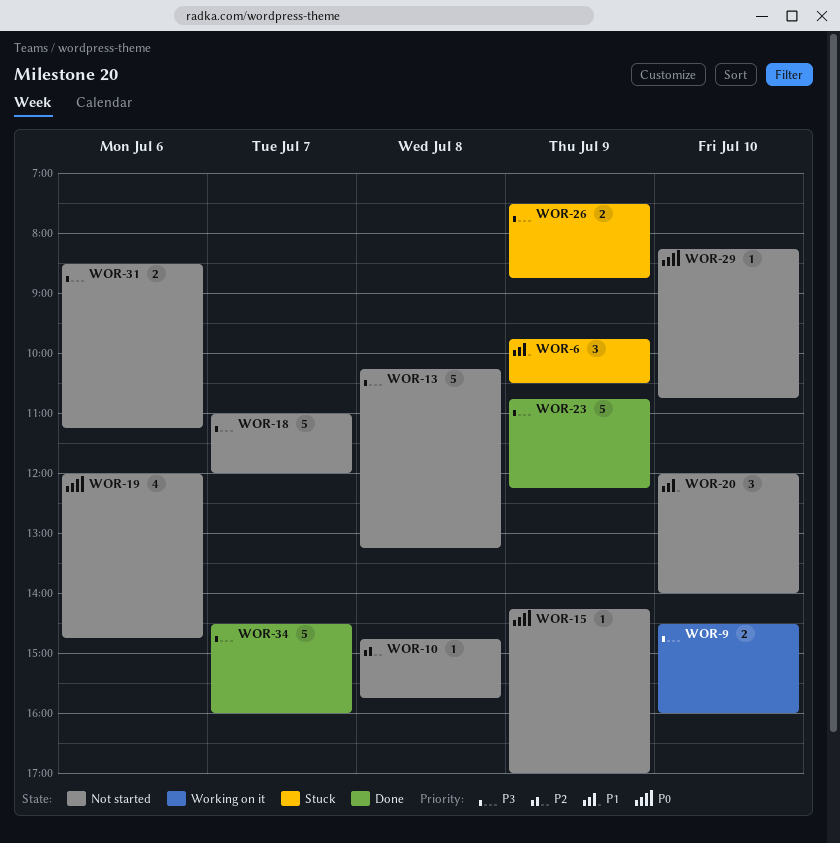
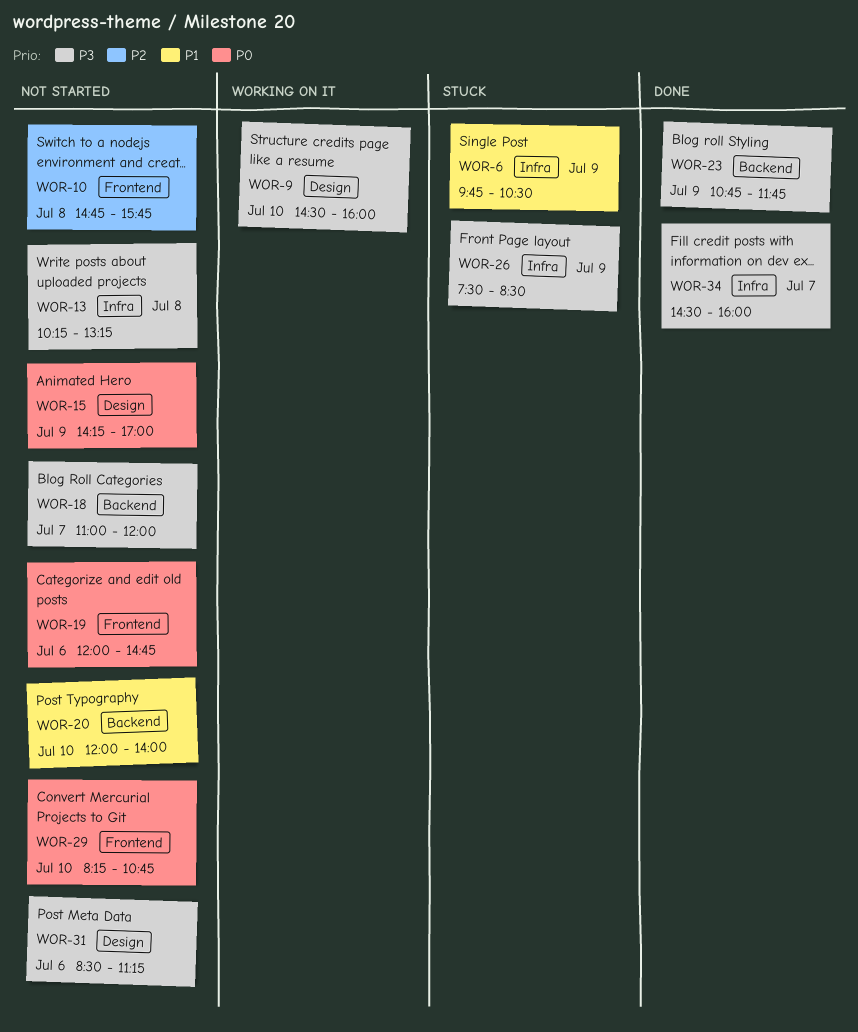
WOR-23, ends: 12:15 -> 11:45
WOR-26, ends: 08:45 -> 08:30

